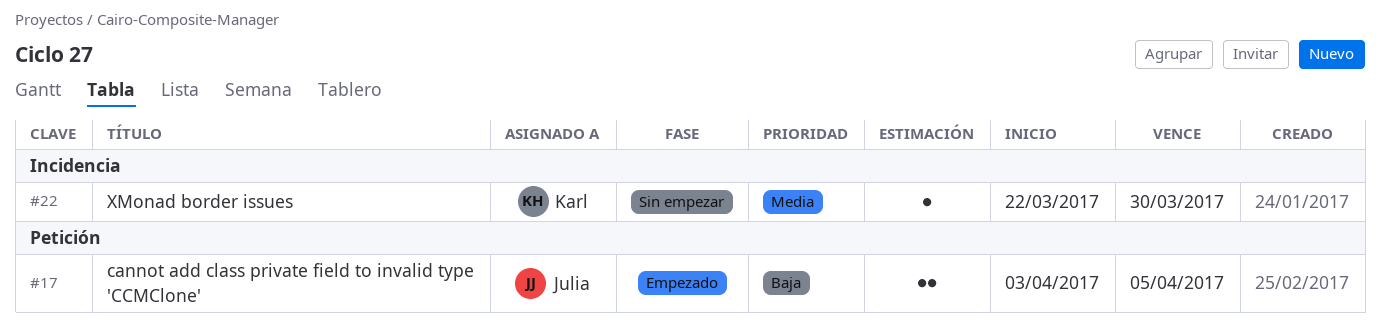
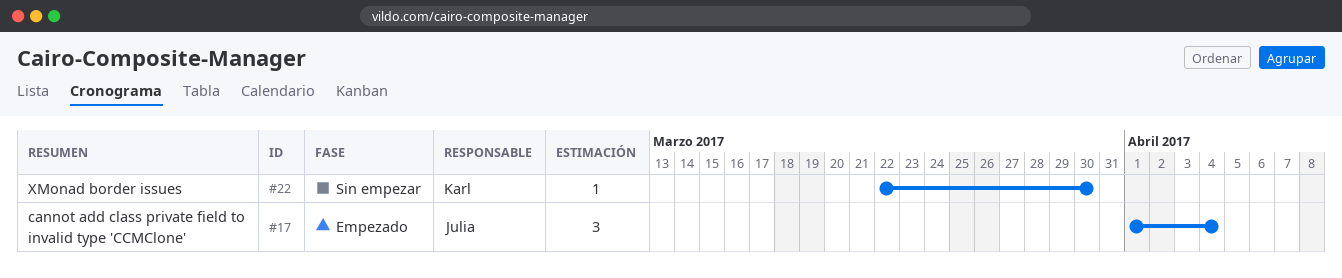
#17, estimate: 2 -> 3
#17, start: Apr 3 -> Apr 1
#17, due: Apr 5 -> Apr 4

